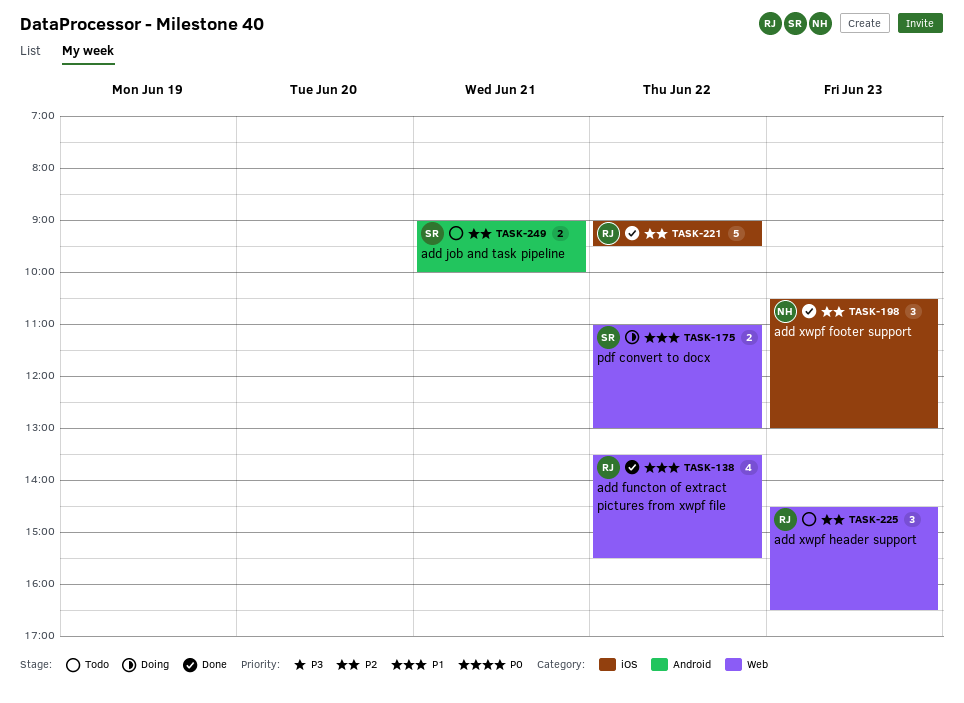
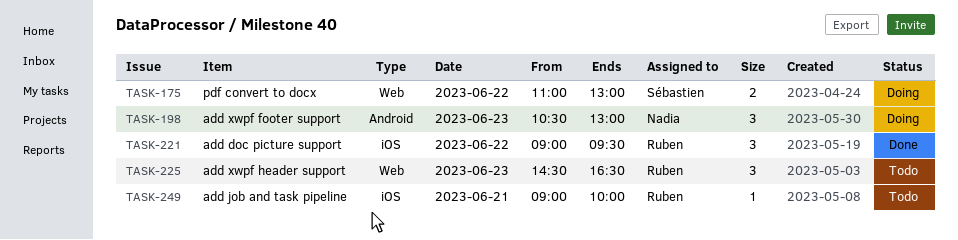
TASK-138: present -> none
TASK-198, status: Done -> Doing
TASK-198, label: iOS -> Android
TASK-221, estimate: 5 -> 3
TASK-249, owner: Sébastien -> Ruben
TASK-249, label: Android -> iOS
TASK-249, estimate: 2 -> 1

